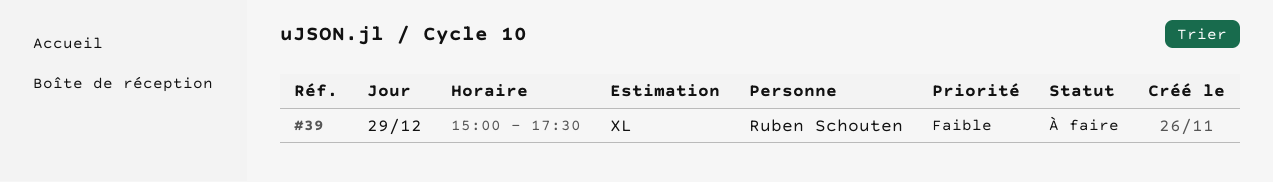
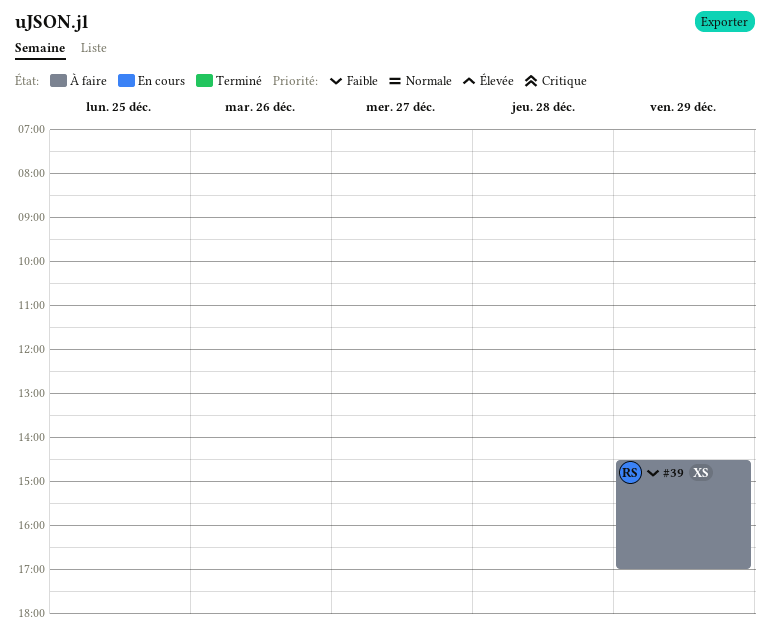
#39, estimate: XL -> XS
#39, begins: 15:00 -> 14:30
#39, ends: 17:30 -> 17:00

